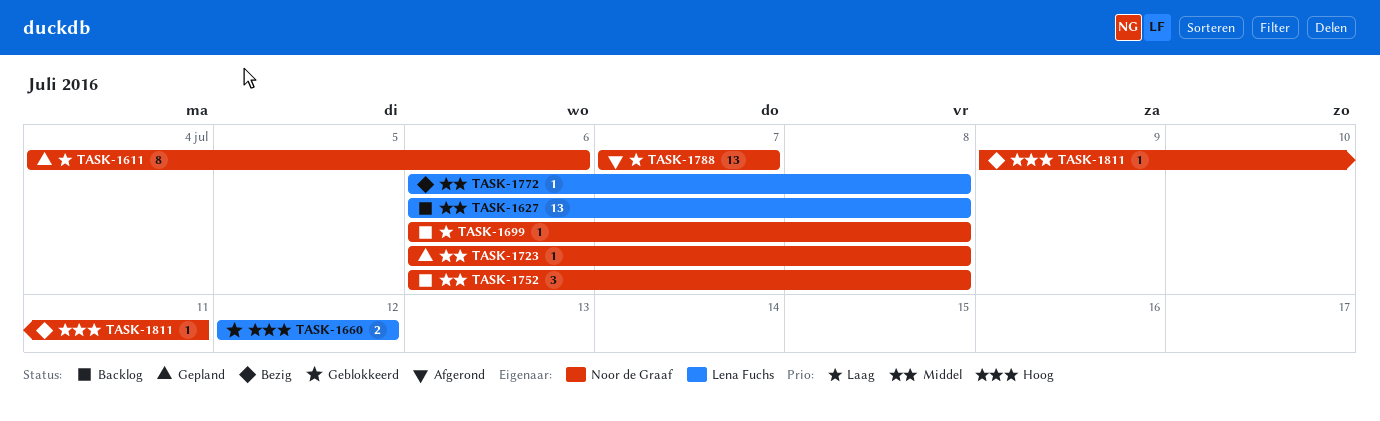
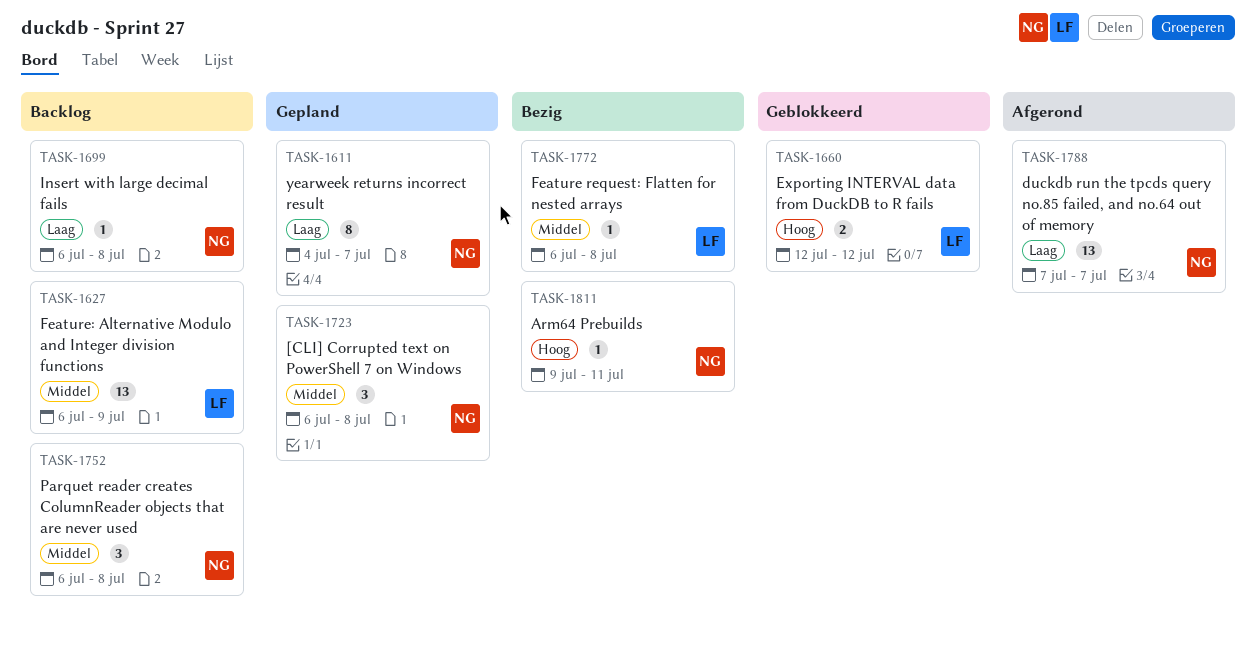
TASK-1611, due: Jul 6 -> Jul 7
TASK-1627, due: Jul 8 -> Jul 9
TASK-1723, estimate: 1 -> 3

